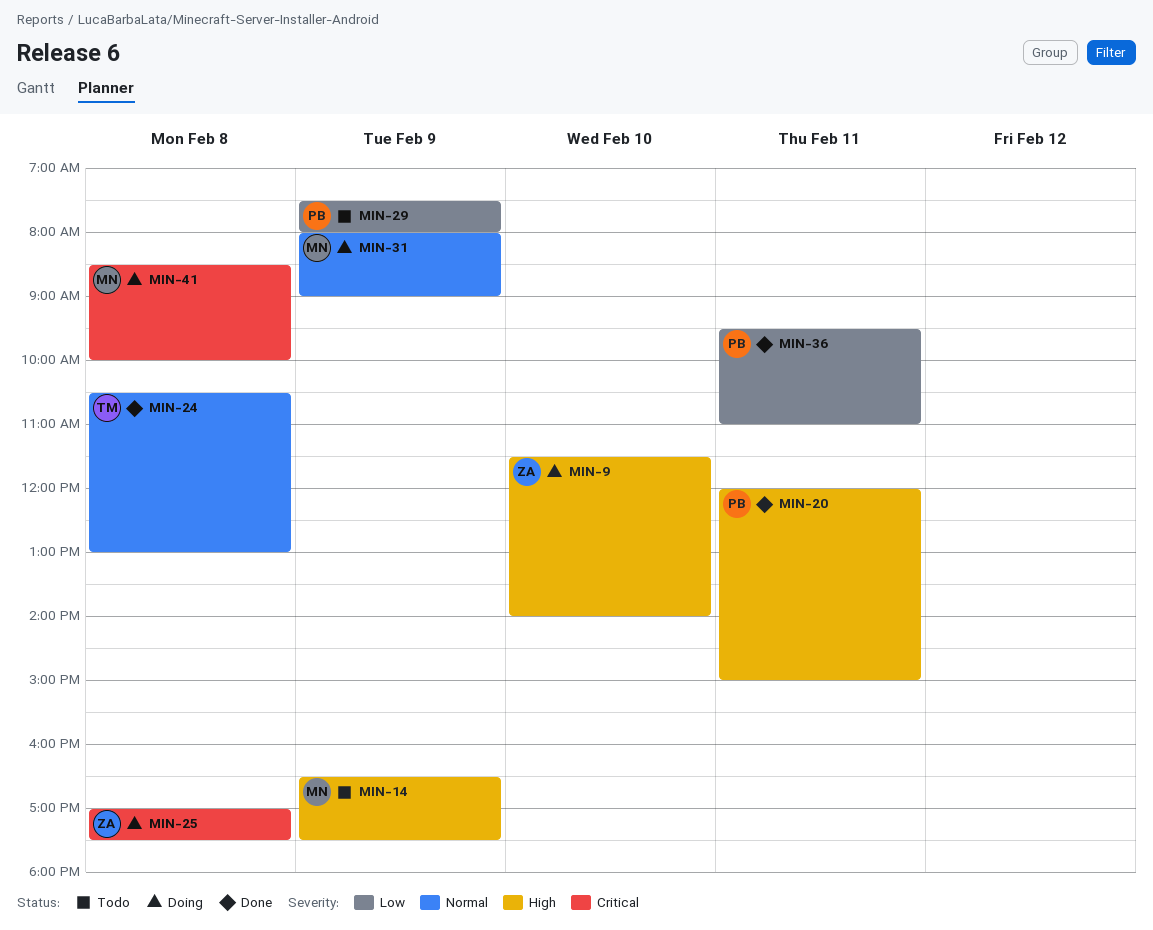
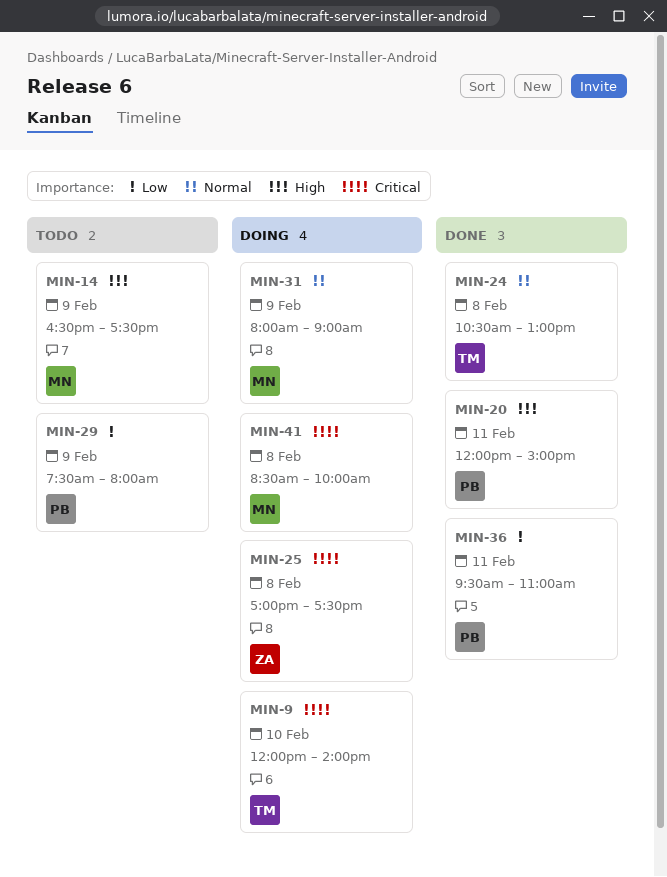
MIN-9, owner: ZA -> TM
MIN-9, priority: High -> Critical
MIN-9, begins: 11:30 -> 12:00

